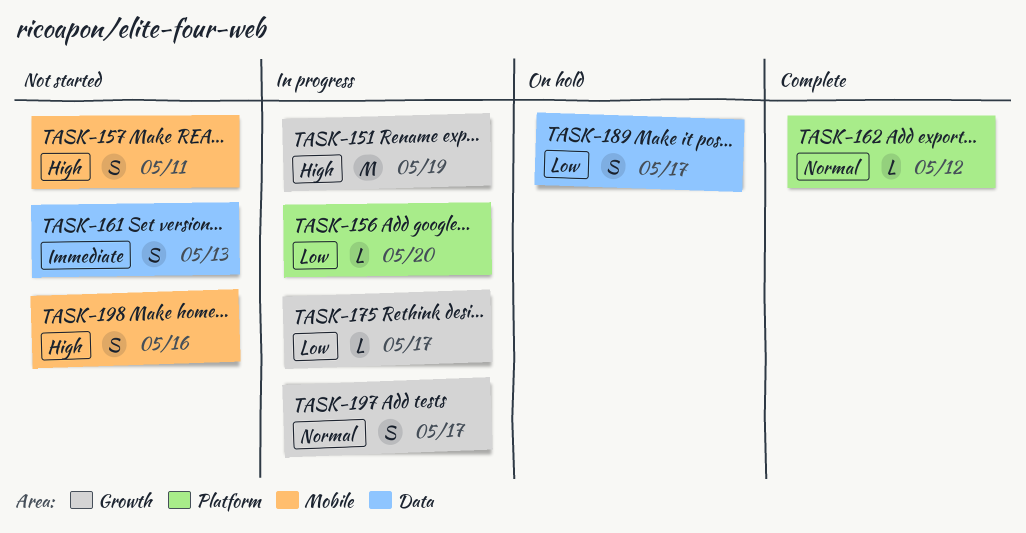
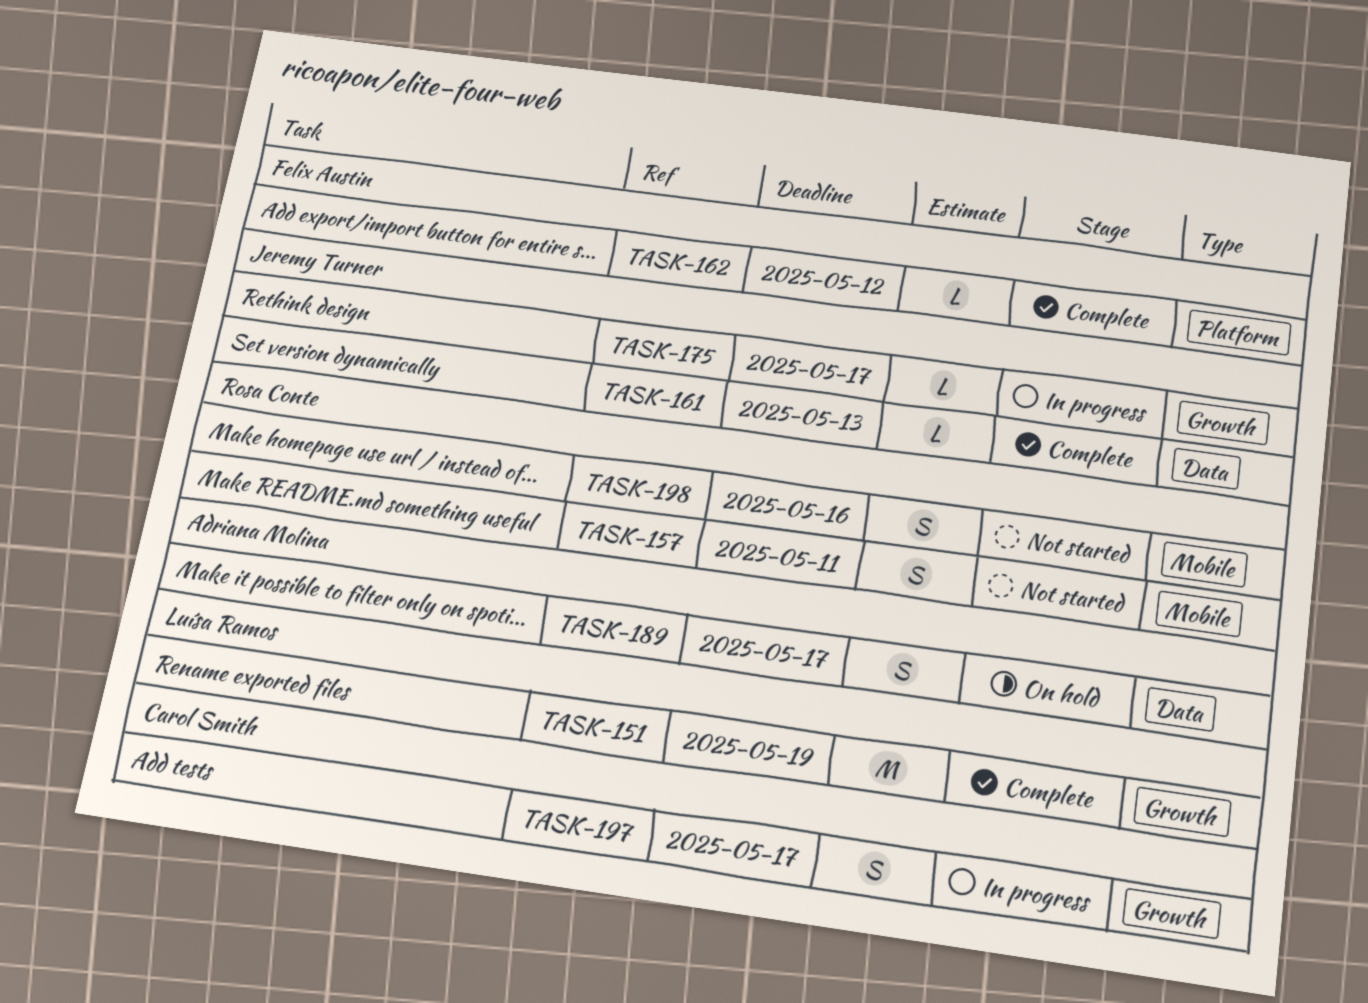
TASK-151, status: In progress -> Complete
TASK-156: present -> none
TASK-161, status: Not started -> Complete
TASK-161, estimate: S -> L

